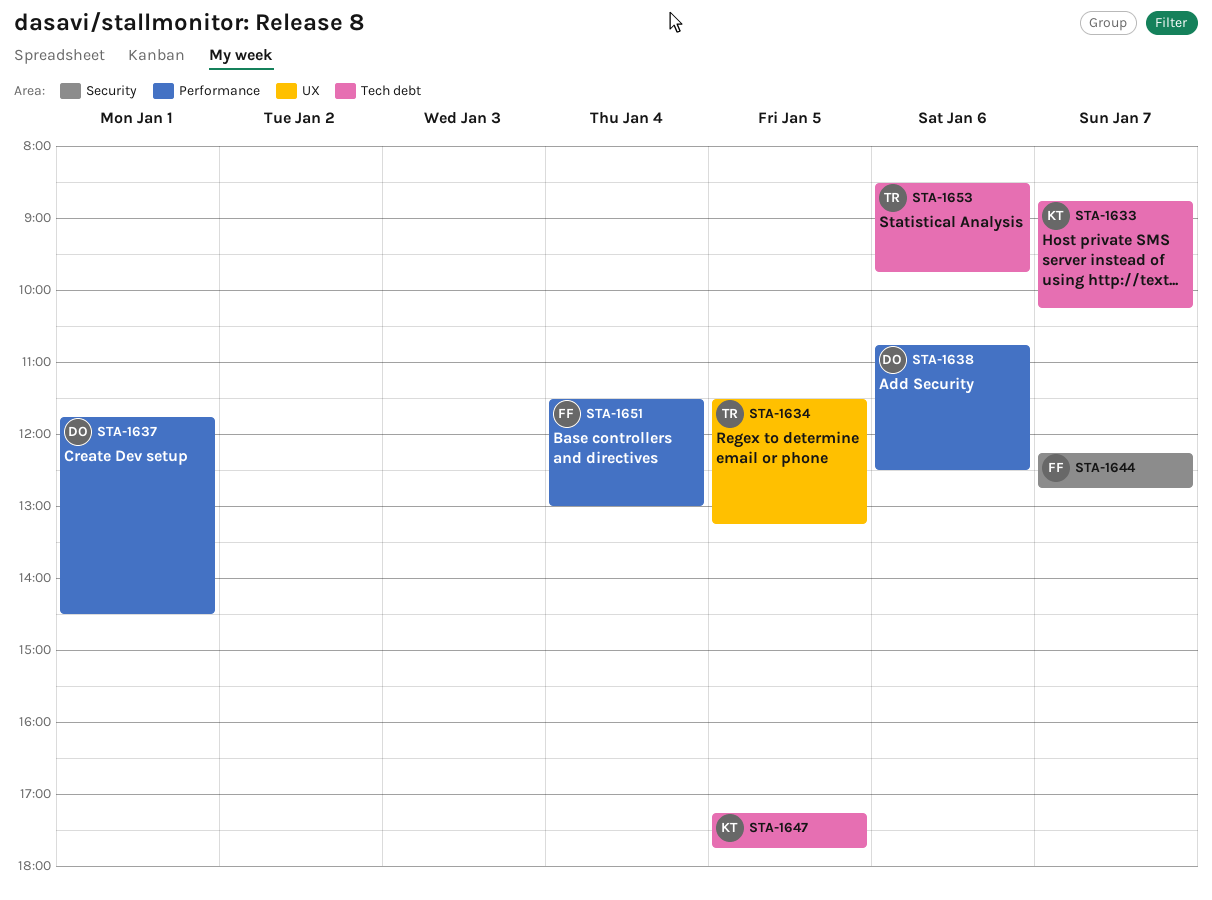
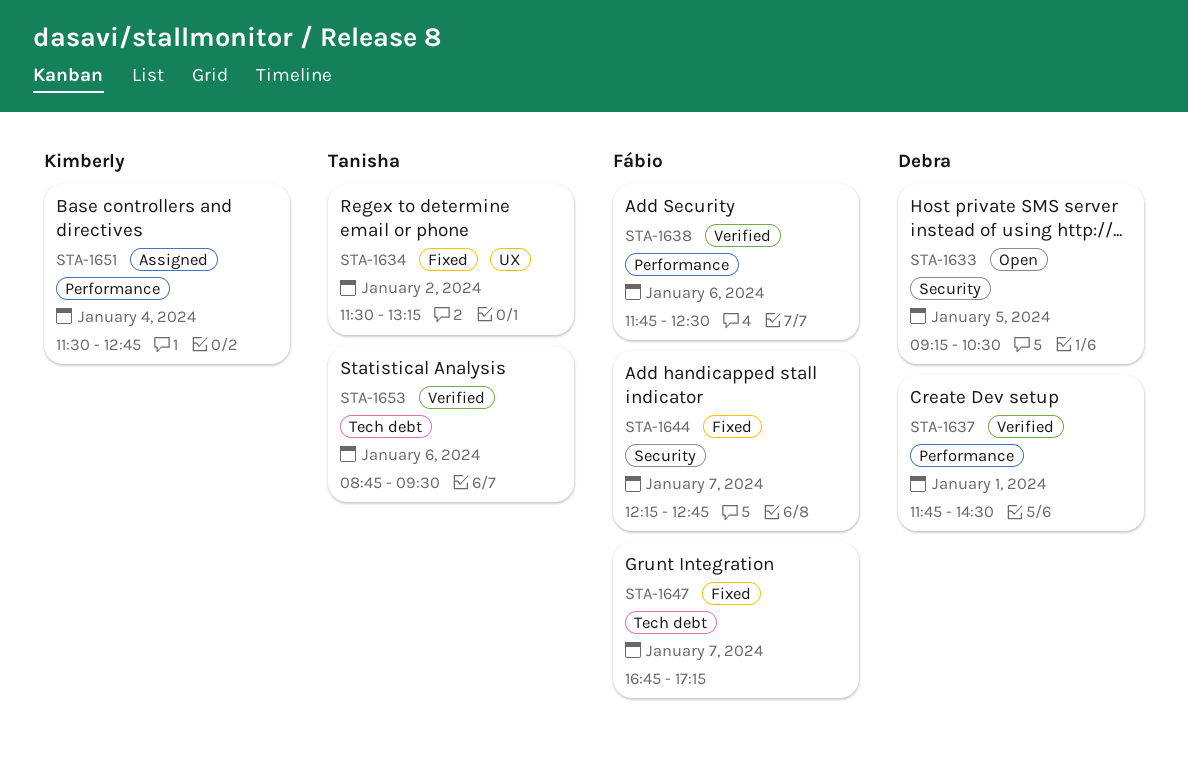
STA-1633, owner: Kimberly -> Debra
STA-1633, label: Tech debt -> Security
STA-1633, day: Jan 7 -> Jan 5
STA-1633, begins: 08:45 -> 09:15
STA-1633, ends: 10:15 -> 10:30
STA-1634, day: Jan 5 -> Jan 2
STA-1638, owner: Debra -> Fábio
STA-1638, begins: 10:45 -> 11:45
STA-1647, owner: Kimberly -> Fábio
STA-1647, day: Jan 5 -> Jan 7
STA-1647, begins: 17:15 -> 16:45
STA-1647, ends: 17:45 -> 17:15
STA-1651, owner: Fábio -> Kimberly
STA-1651, ends: 13:00 -> 12:45
STA-1653, begins: 08:30 -> 08:45
STA-1653, ends: 09:45 -> 09:30

